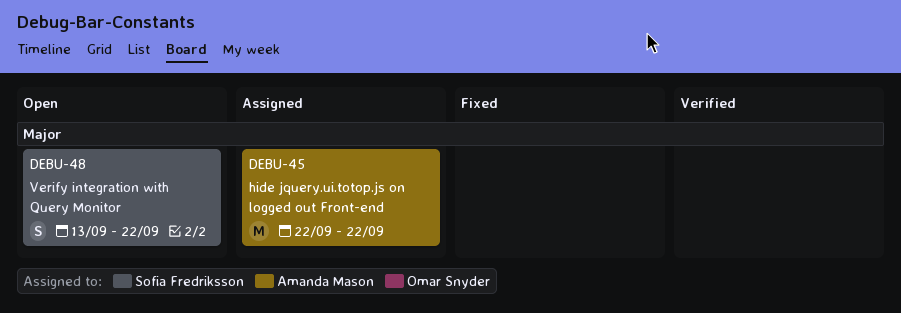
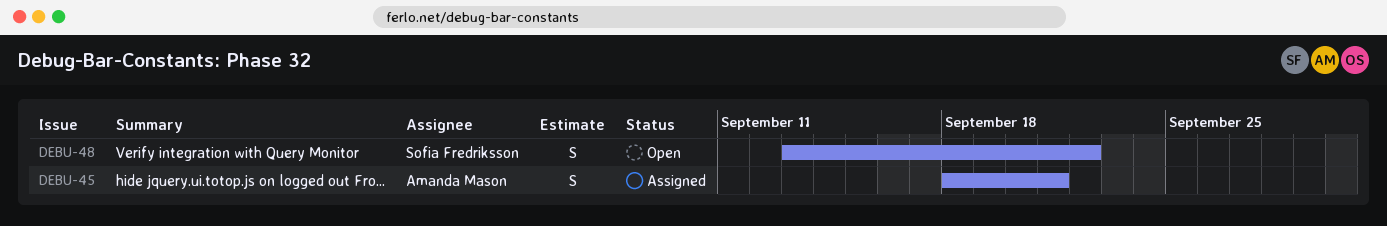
DEBU-45, estimate: M -> S
DEBU-45, start: Sep 22 -> Sep 18
DEBU-45, due: Sep 22 -> Sep 21

